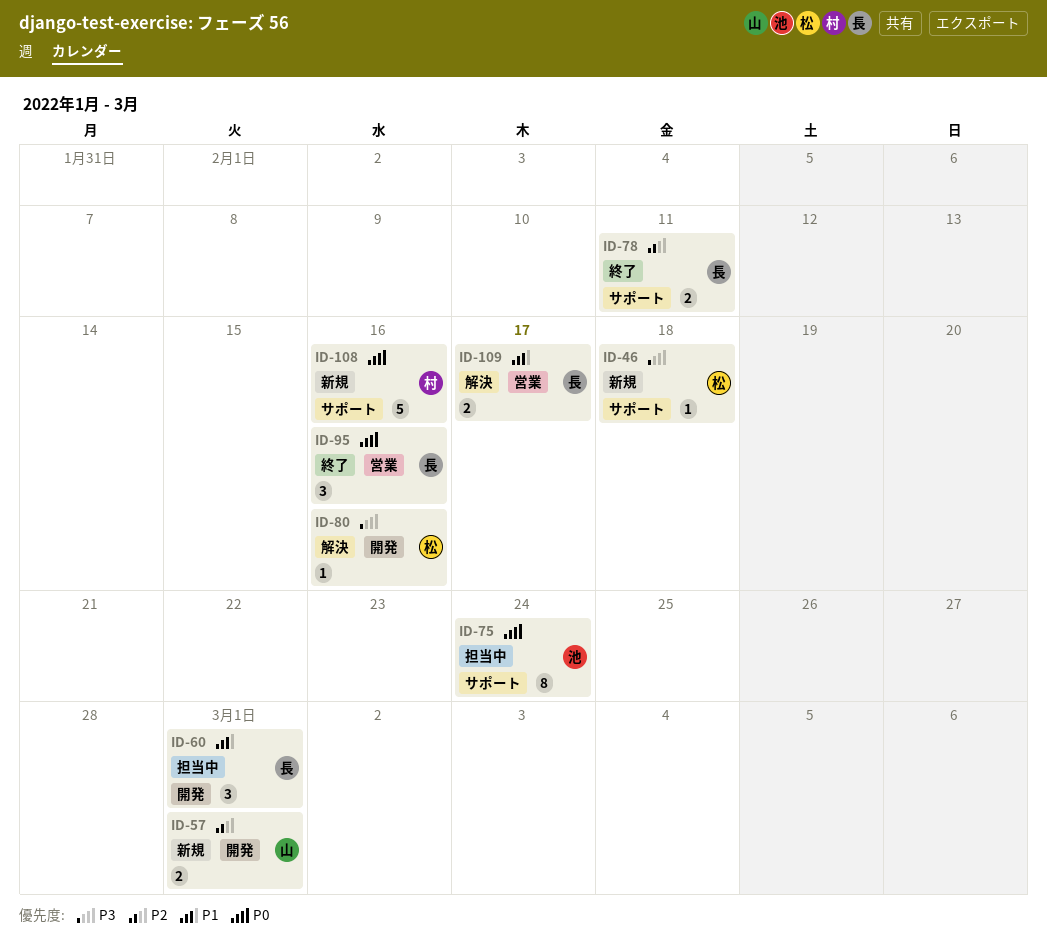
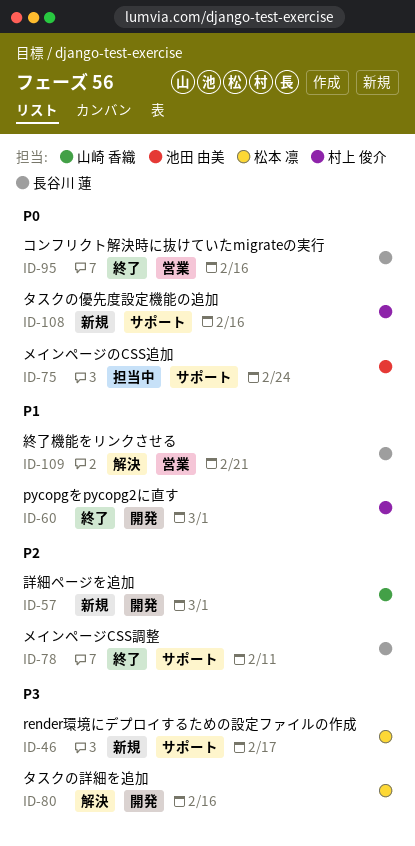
ID-46, due: Feb 18 -> Feb 17
ID-60, status: 担当中 -> 終了
ID-60, owner: 長谷川 蓮 -> 村上 俊介
ID-109, due: Feb 17 -> Feb 21

